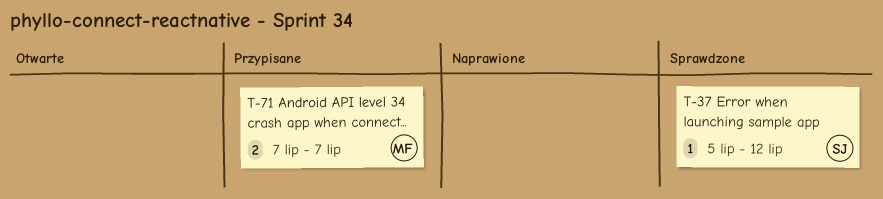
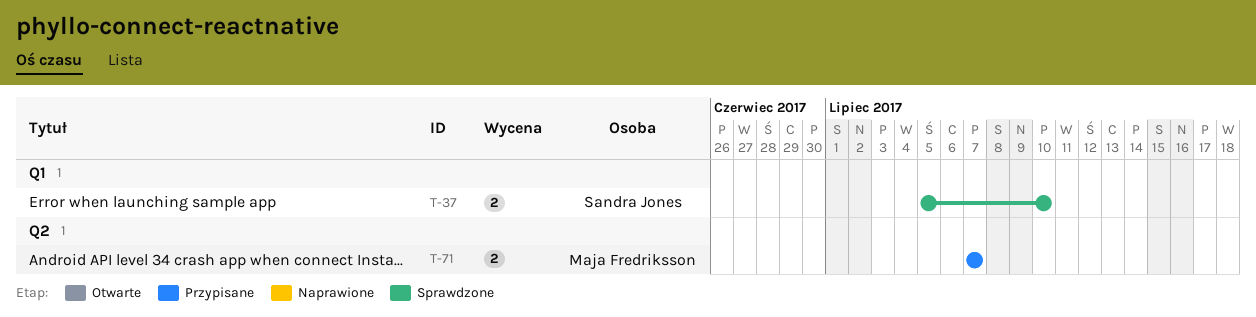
T-37, estimate: 1 -> 2
T-37, due: Jul 12 -> Jul 10

